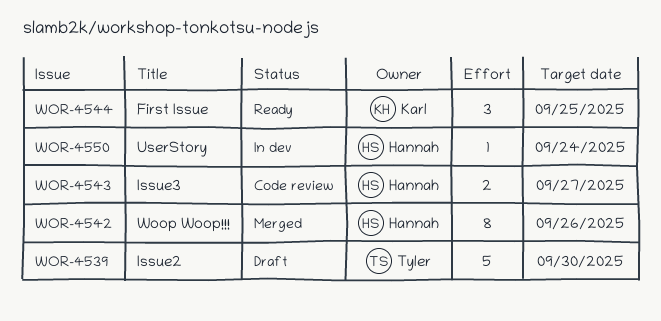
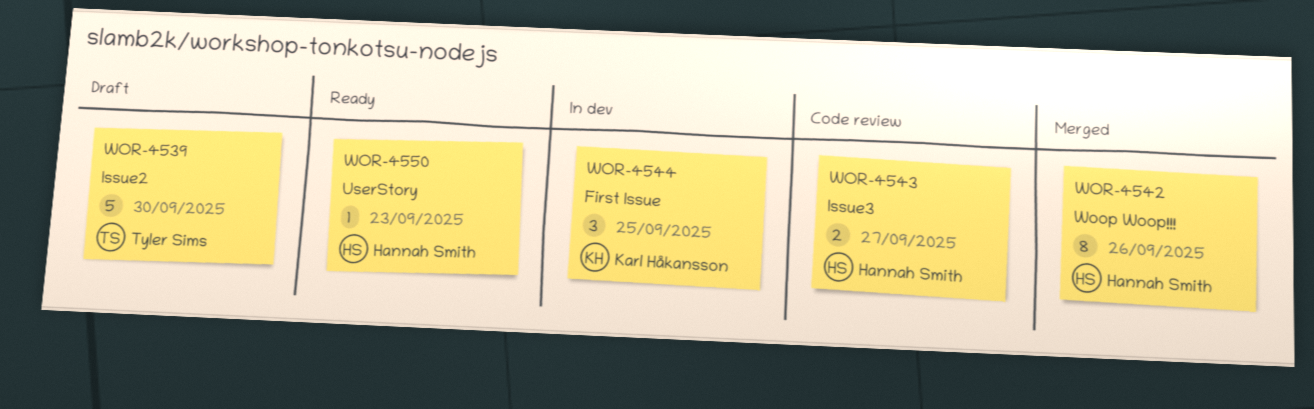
WOR-4544, status: Ready -> In dev
WOR-4550, status: In dev -> Ready
WOR-4550, due: Sep 24 -> Sep 23

